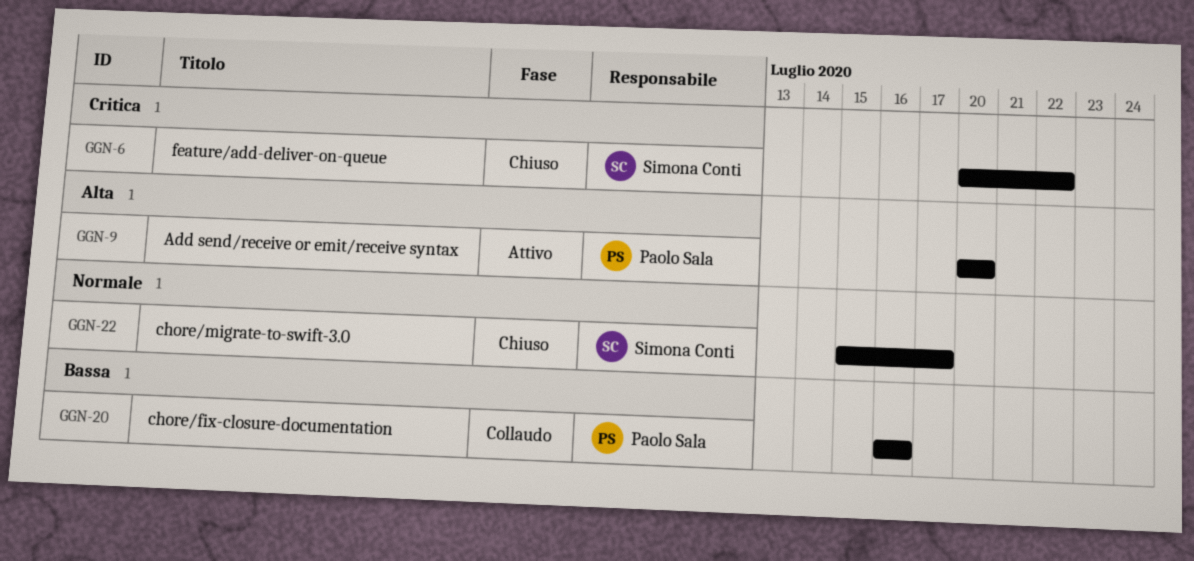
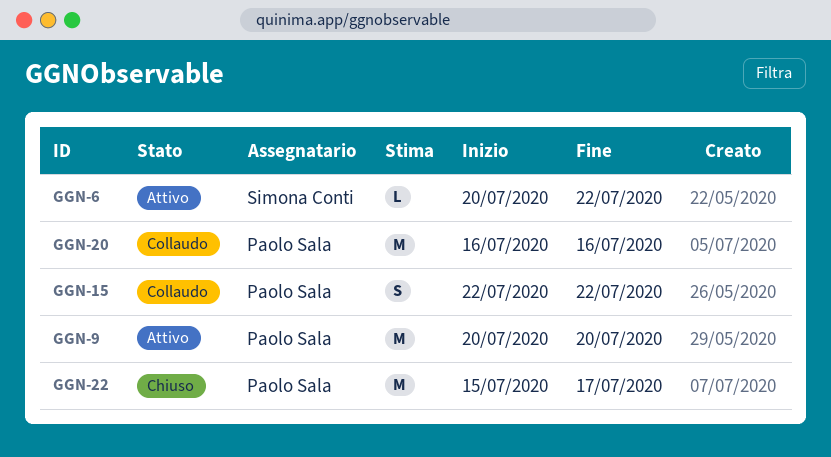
GGN-6, status: Chiuso -> Attivo
GGN-15: none -> present
GGN-22, owner: Simona Conti -> Paolo Sala

